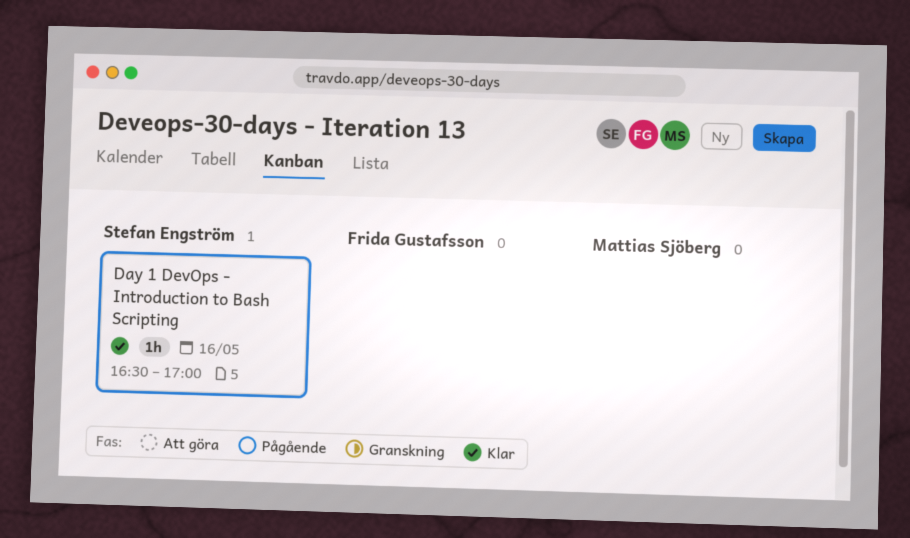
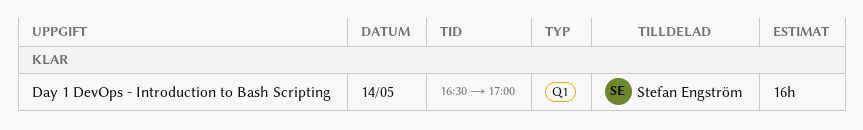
Day 1 DevOps - Introduction to Bash Scripting, estimate: 1h -> 16h
Day 1 DevOps - Introduction to Bash Scripting, day: May 16 -> May 14

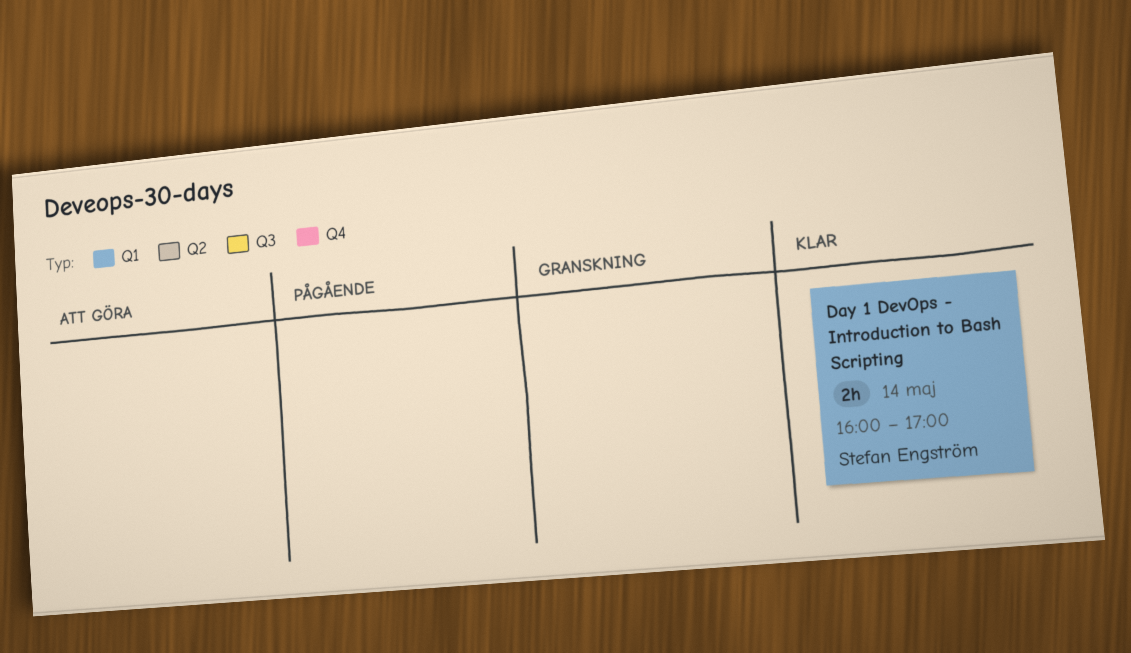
Day 1 DevOps - Introduction to Bash Scripting, estimate: 16h -> 2h
Day 1 DevOps - Introduction to Bash Scripting, begins: 16:30 -> 16:00

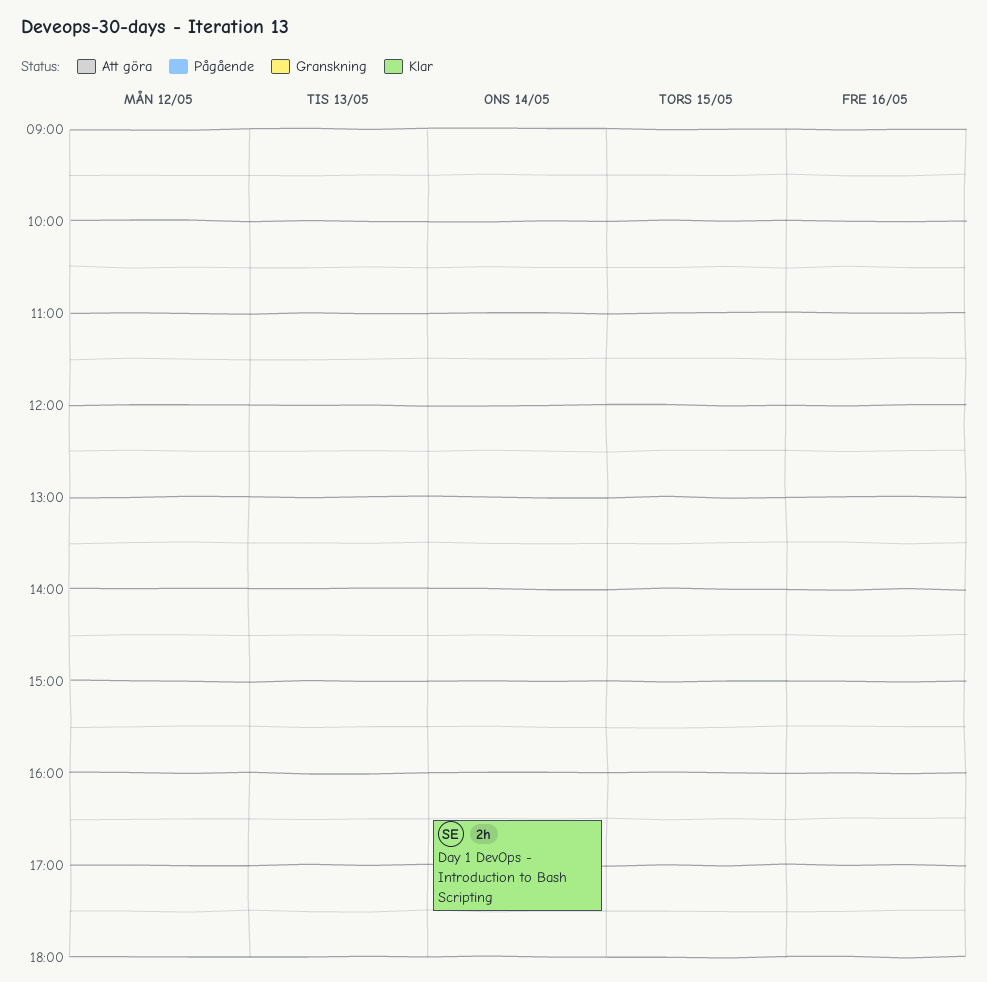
Day 1 DevOps - Introduction to Bash Scripting, begins: 16:00 -> 16:30
Day 1 DevOps - Introduction to Bash Scripting, ends: 17:00 -> 17:30

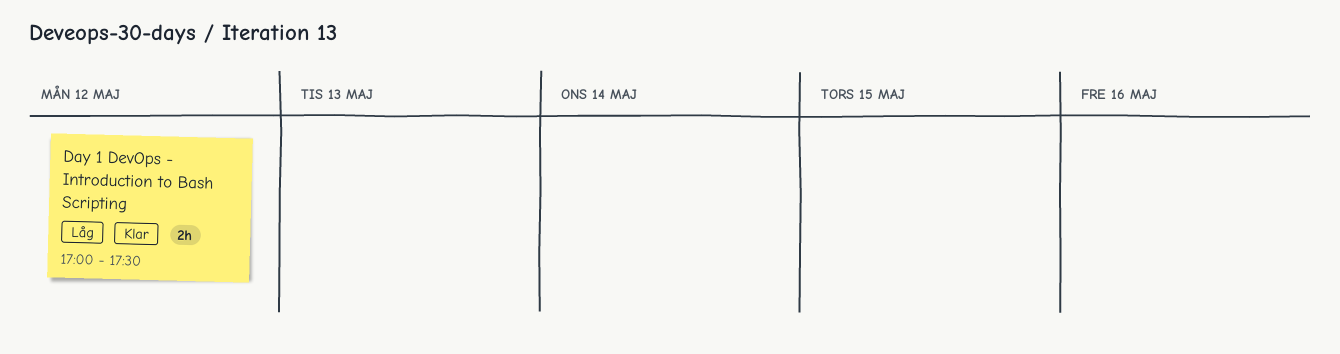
Day 1 DevOps - Introduction to Bash Scripting, day: May 14 -> May 12
Day 1 DevOps - Introduction to Bash Scripting, begins: 16:30 -> 17:00

